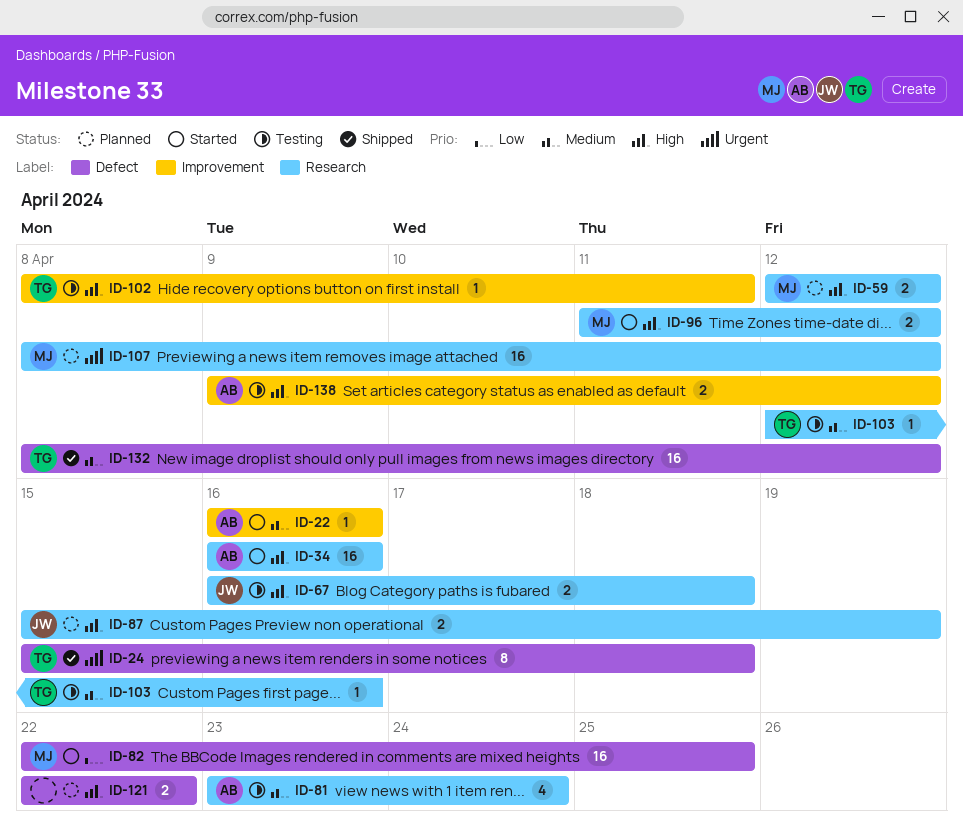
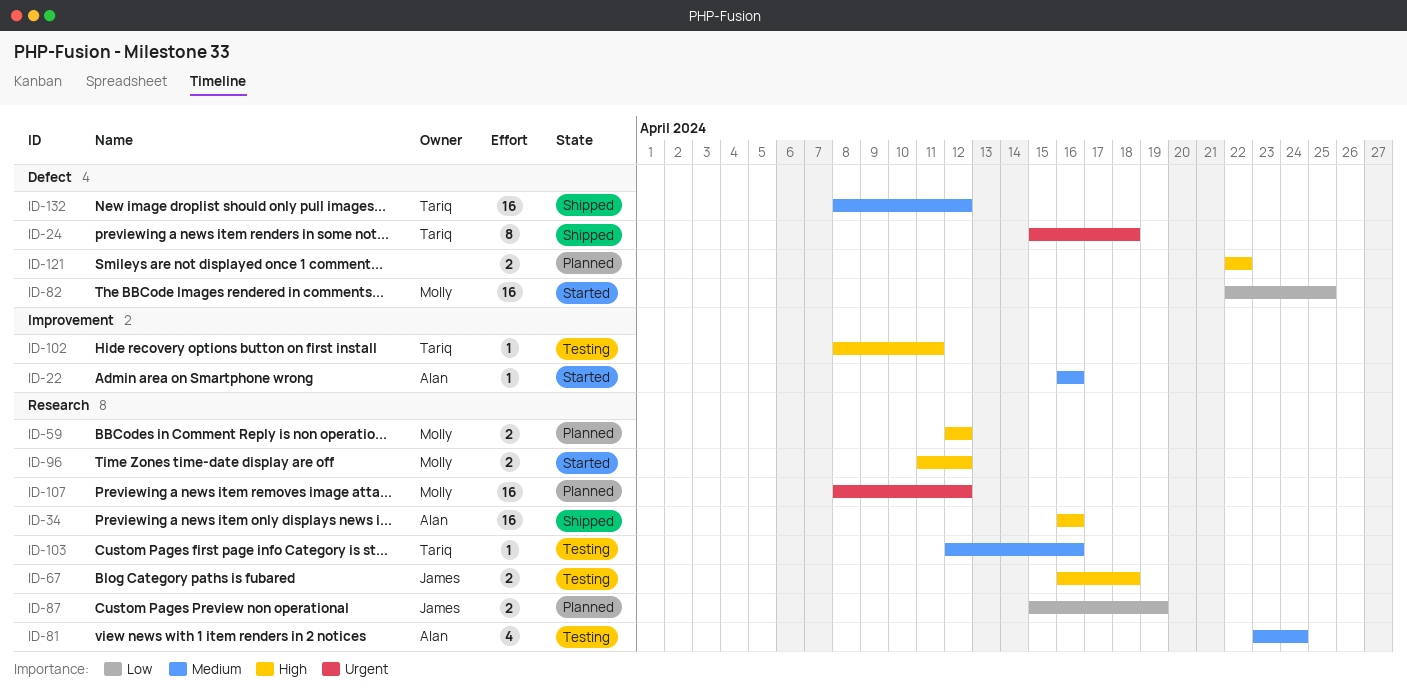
ID-34, status: Started -> Shipped
ID-87, priority: High -> Low
ID-138: present -> none

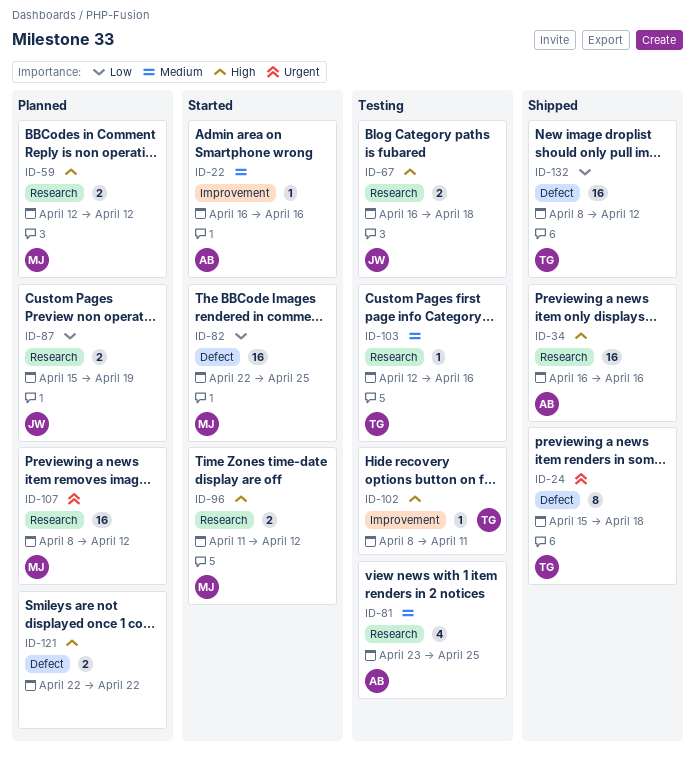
ID-81, due: Apr 24 -> Apr 25
ID-132, priority: Medium -> Low

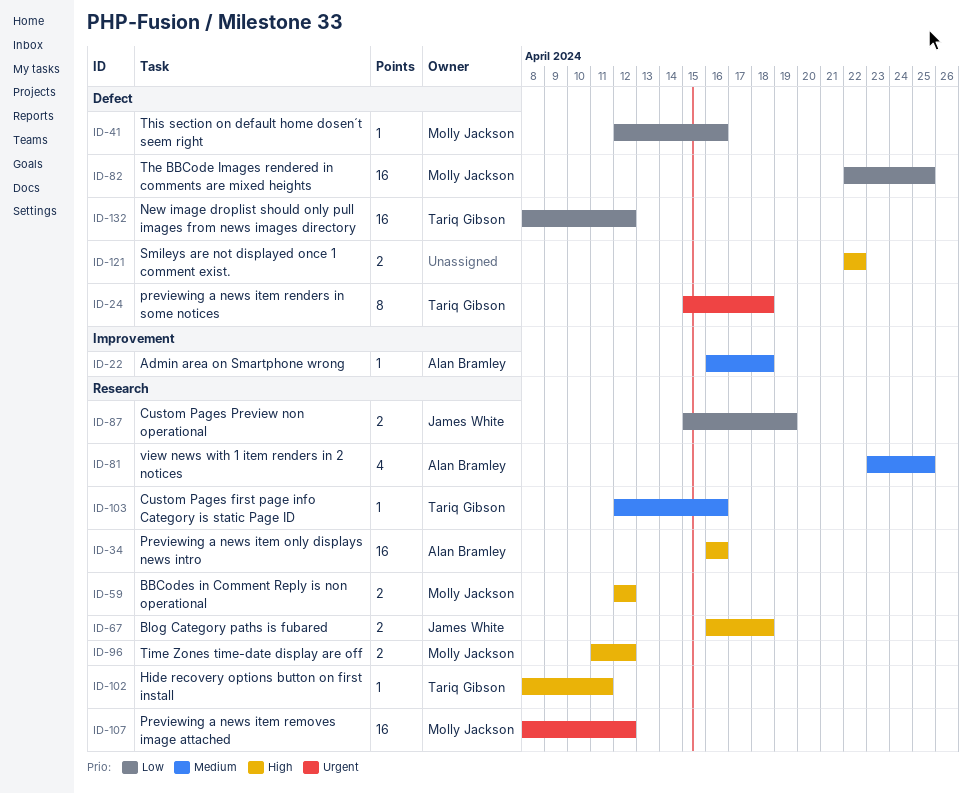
ID-22, due: Apr 16 -> Apr 18
ID-41: none -> present
ID-102, label: Improvement -> Research

